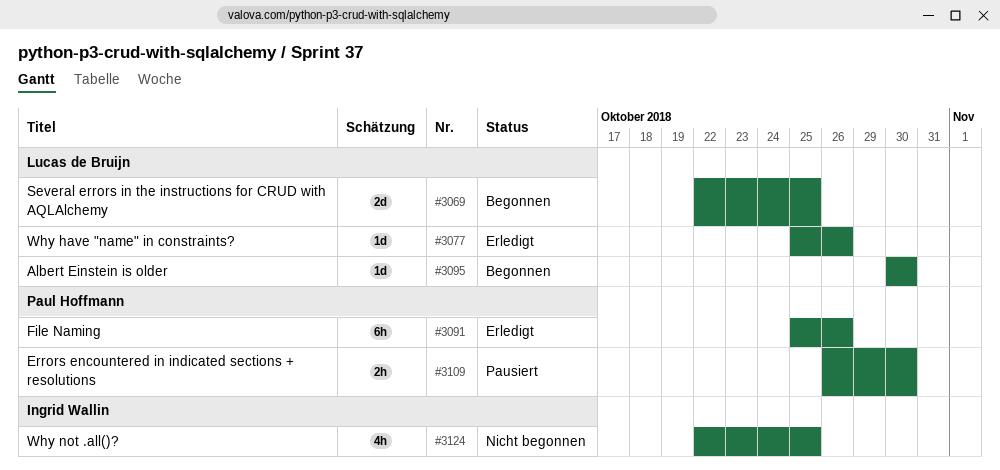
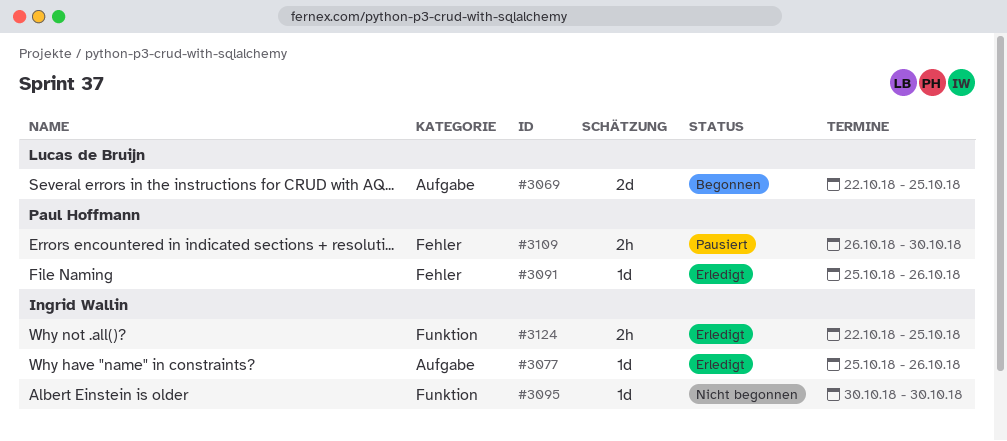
#3077, owner: Lucas de Bruijn -> Ingrid Wallin
#3091, estimate: 6h -> 1d
#3095, status: Begonnen -> Nicht begonnen
#3095, owner: Lucas de Bruijn -> Ingrid Wallin
#3124, status: Nicht begonnen -> Erledigt
#3124, estimate: 4h -> 2h

